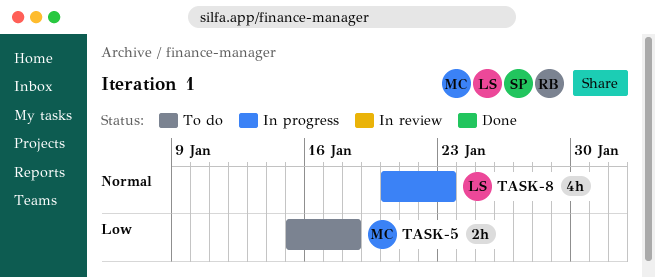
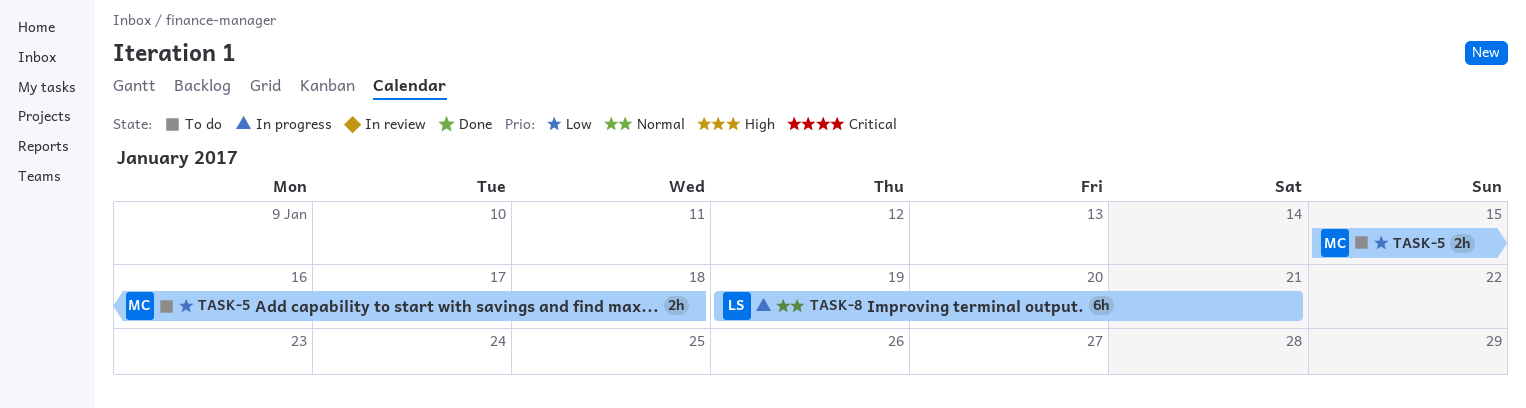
TASK-8, estimate: 4h -> 6h
TASK-8, start: Jan 20 -> Jan 19
TASK-8, due: Jan 23 -> Jan 21

